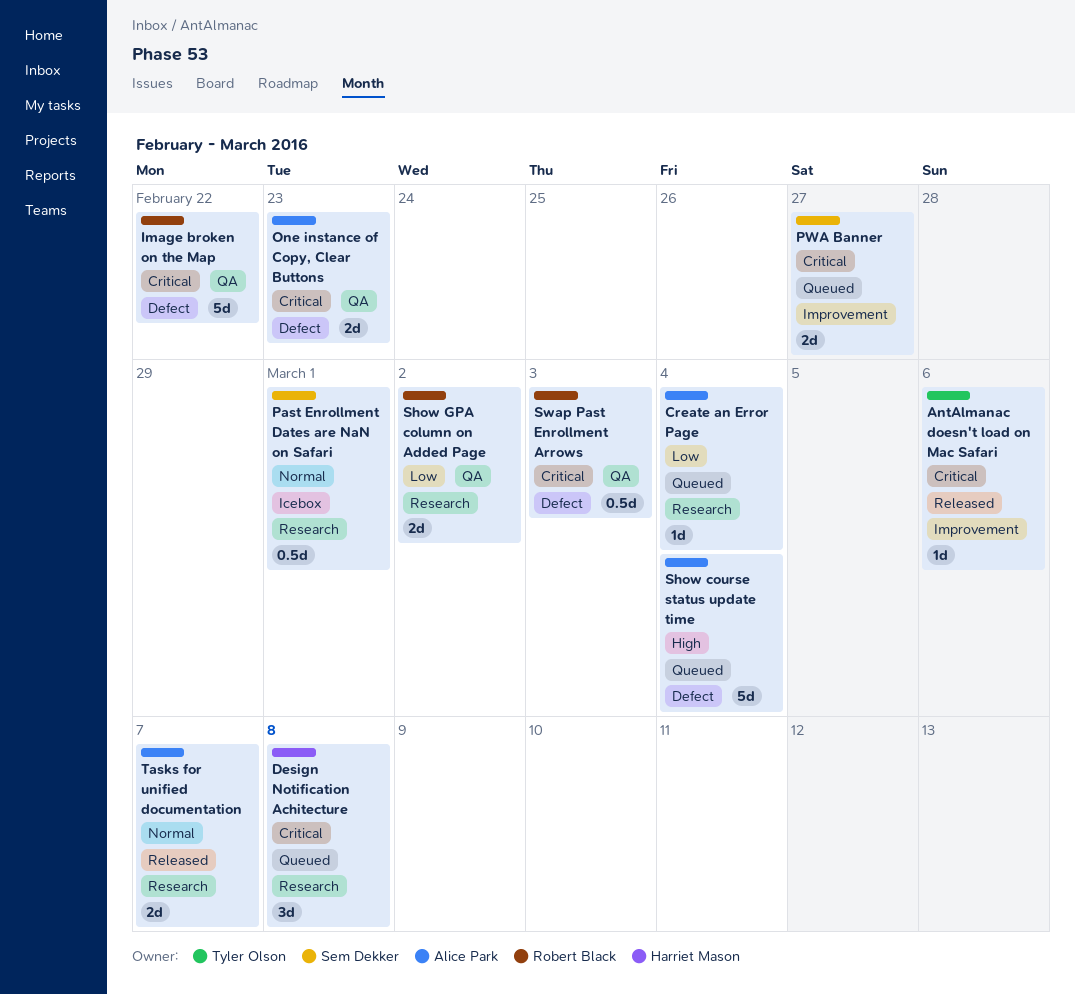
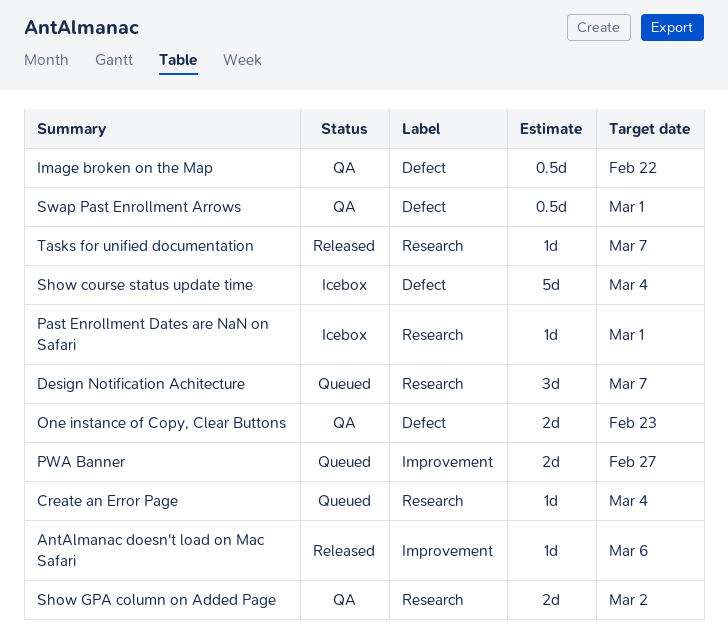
Design Notification Achitecture, due: Mar 8 -> Mar 7
Image broken on the Map, estimate: 5d -> 0.5d
Past Enrollment Dates are NaN on Safari, estimate: 0.5d -> 1d
Show course status update time, status: Queued -> Icebox
Swap Past Enrollment Arrows, due: Mar 3 -> Mar 1
Tasks for unified documentation, estimate: 2d -> 1d

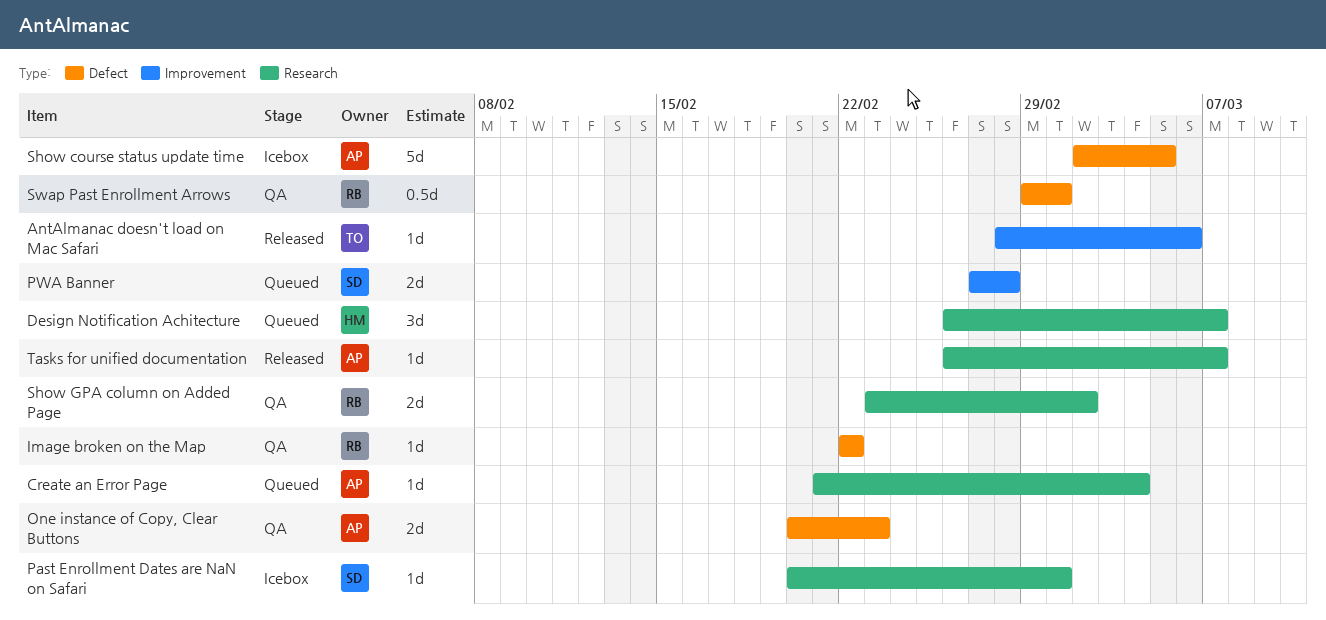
Image broken on the Map, estimate: 0.5d -> 1d
PWA Banner, due: Feb 27 -> Feb 28
Show course status update time, due: Mar 4 -> Mar 5

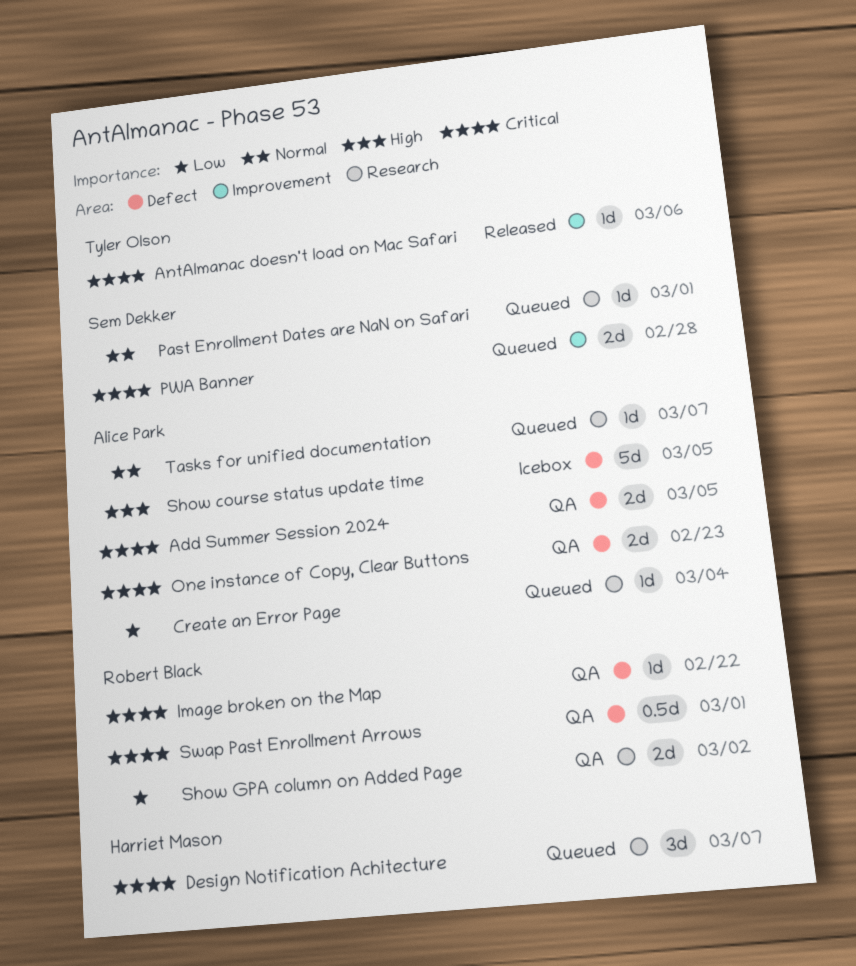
Add Summer Session 2024: none -> present
Past Enrollment Dates are NaN on Safari, status: Icebox -> Queued
Tasks for unified documentation, status: Released -> Queued

